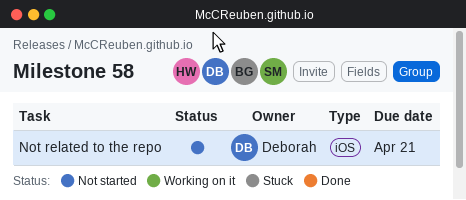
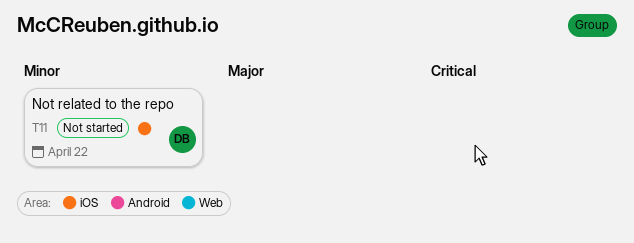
Not related to the repo, due: Apr 21 -> Apr 22

